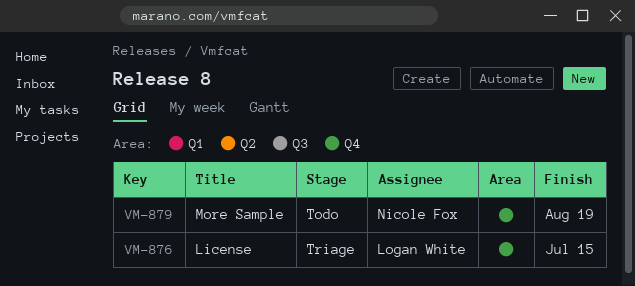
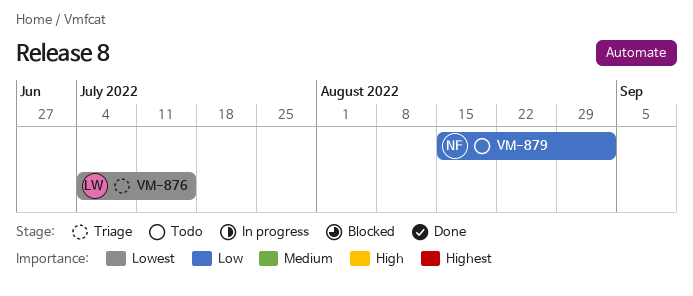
VM-879, due: Aug 19 -> Sep 2

